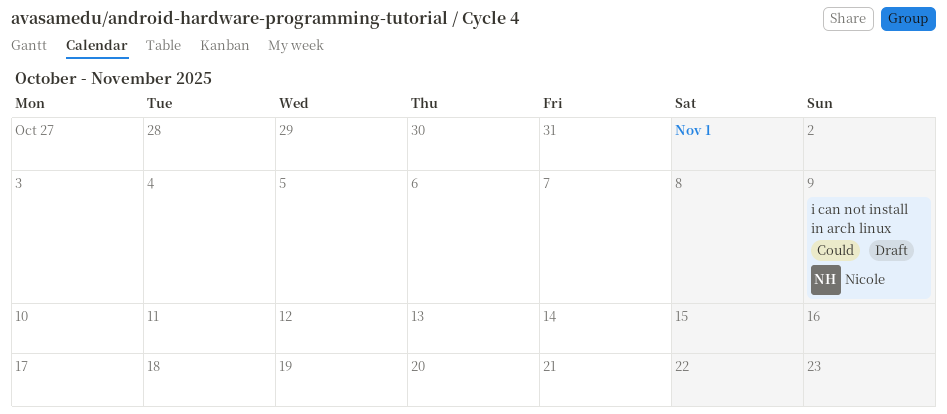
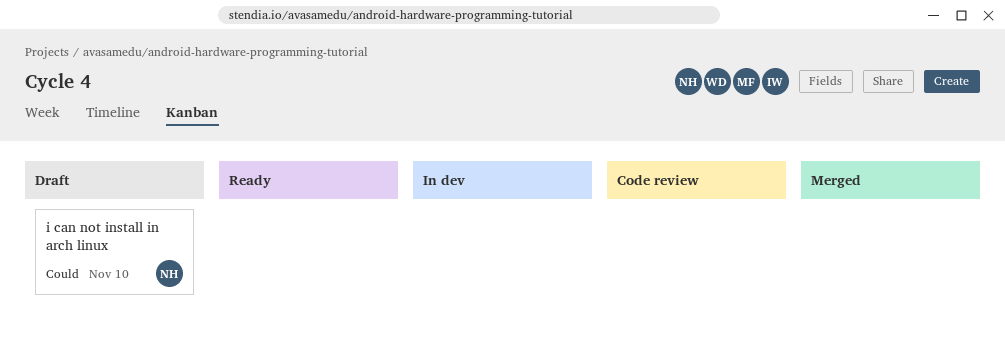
i can not install in arch linux, due: Nov 9 -> Nov 10

